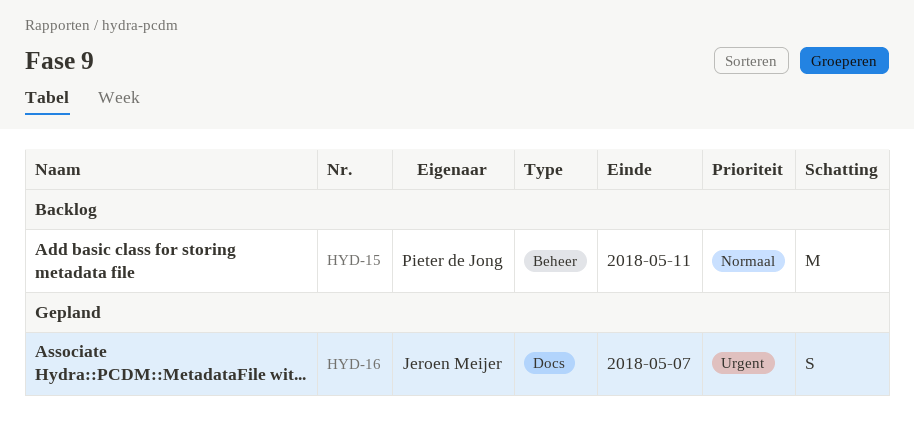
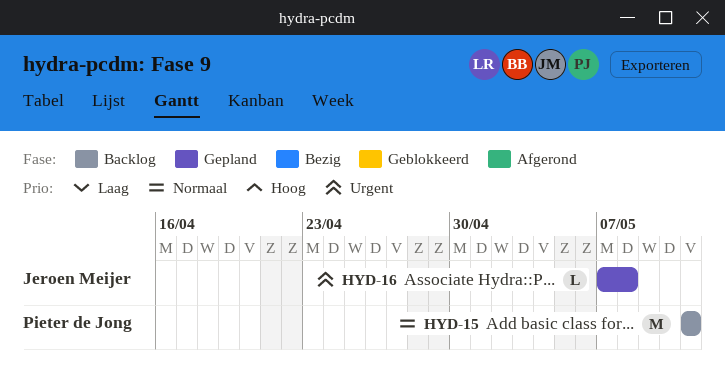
HYD-16, estimate: S -> L
HYD-16, due: May 7 -> May 8

